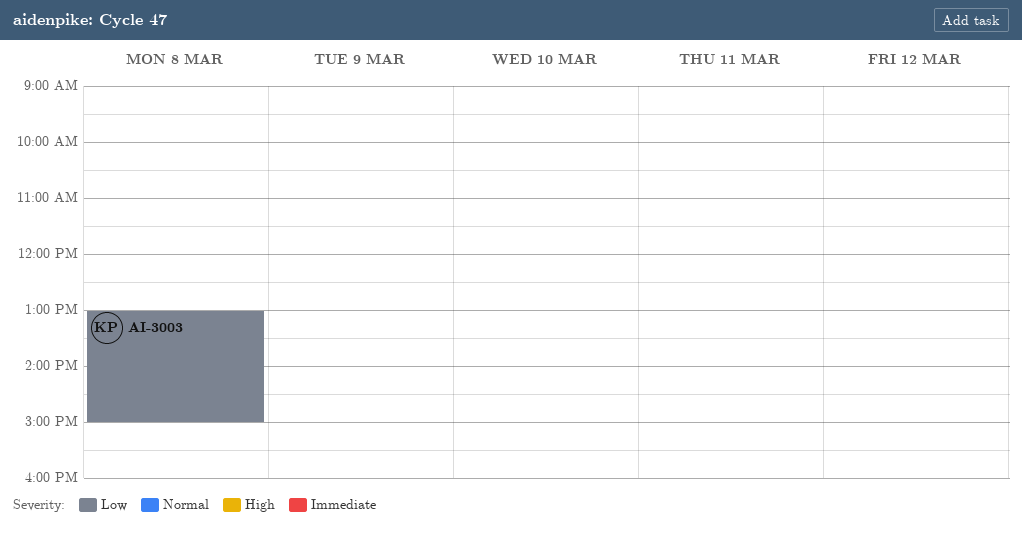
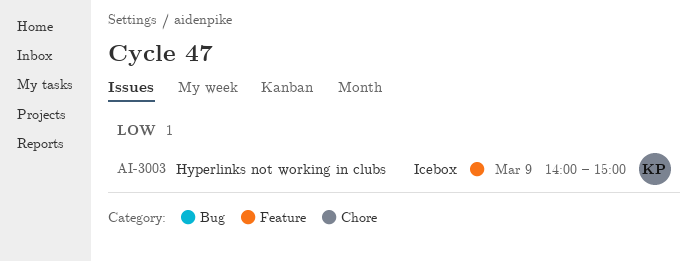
AI-3003, day: Mar 8 -> Mar 9
AI-3003, begins: 13:00 -> 14:00

